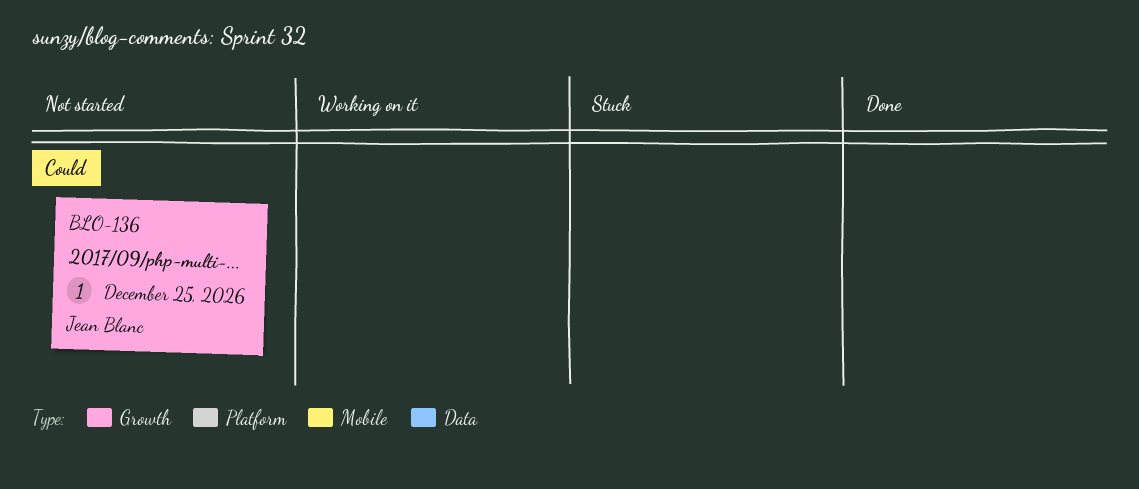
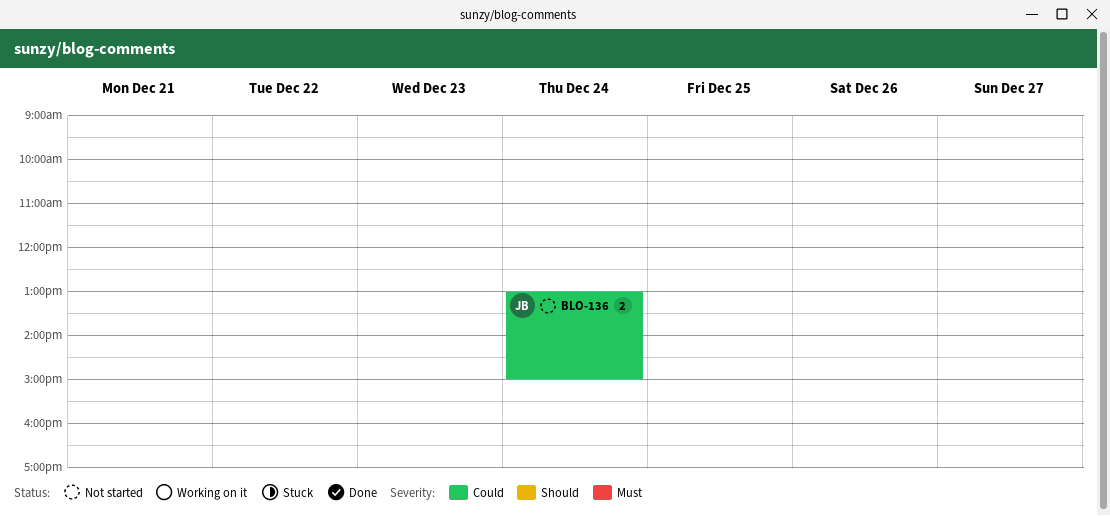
BLO-136, estimate: 1 -> 2
BLO-136, day: Dec 25 -> Dec 24

